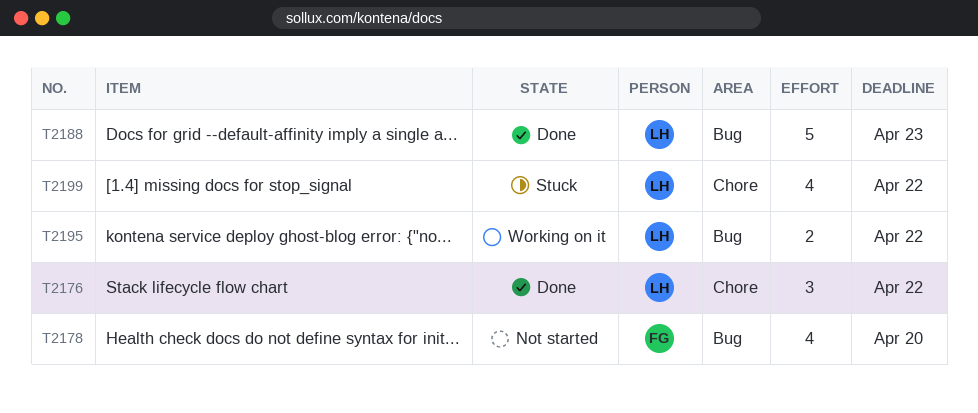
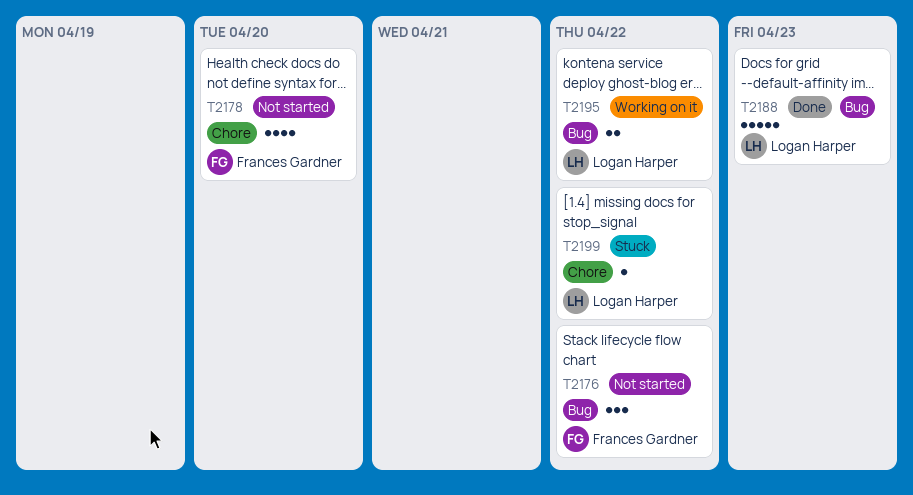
T2176, status: Done -> Not started
T2176, owner: Logan Harper -> Frances Gardner
T2176, label: Chore -> Bug
T2178, label: Bug -> Chore
T2199, estimate: 4 -> 1

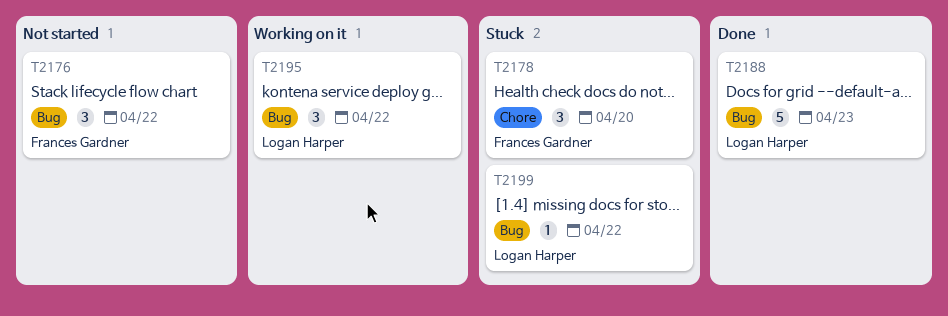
T2178, status: Not started -> Stuck
T2178, estimate: 4 -> 3
T2195, estimate: 2 -> 3
T2199, label: Chore -> Bug

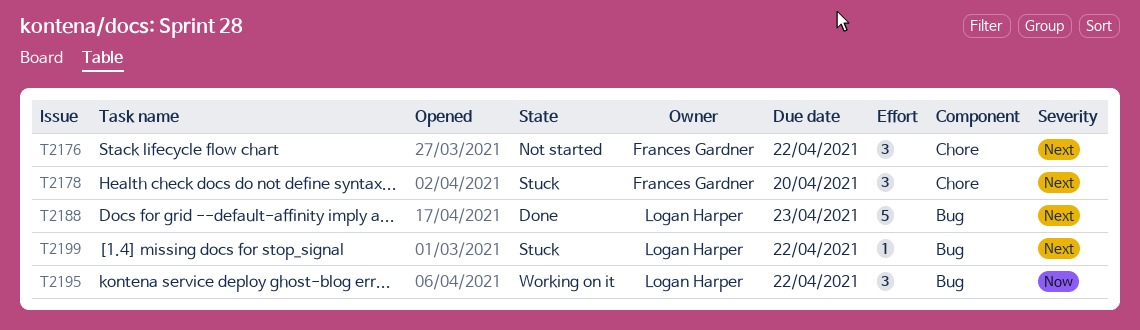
T2176, label: Bug -> Chore

